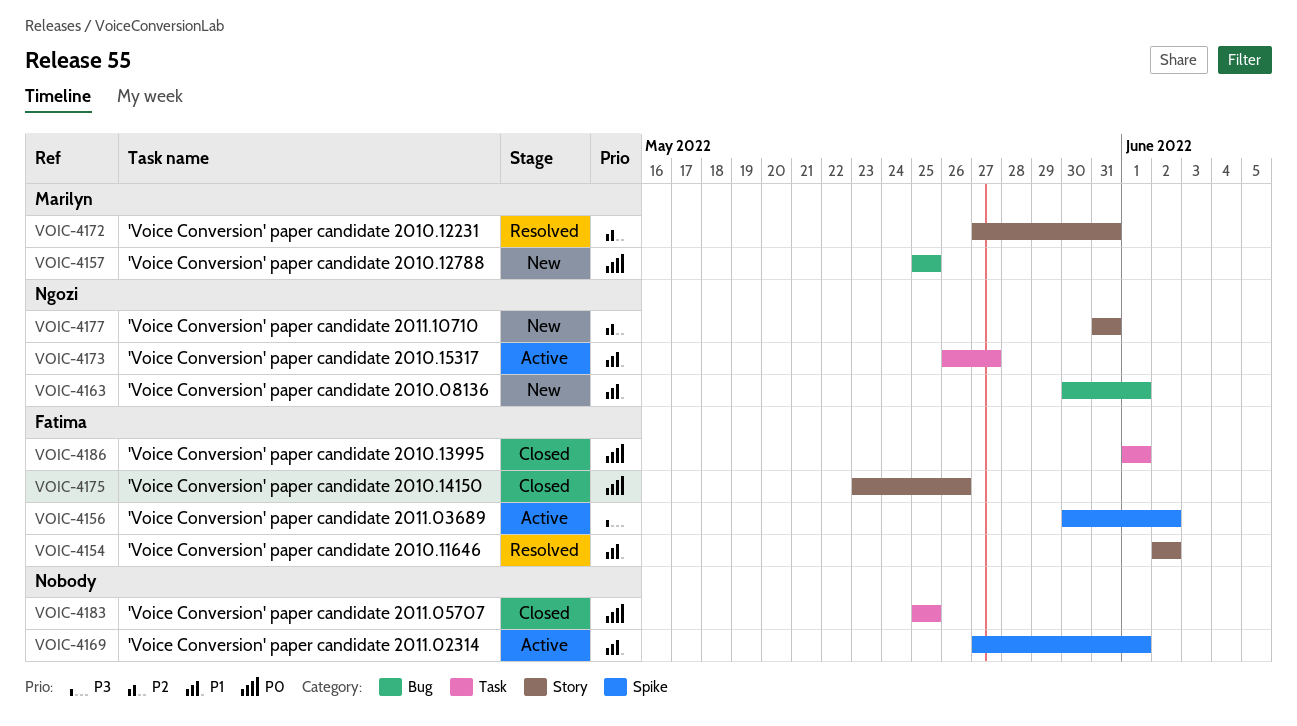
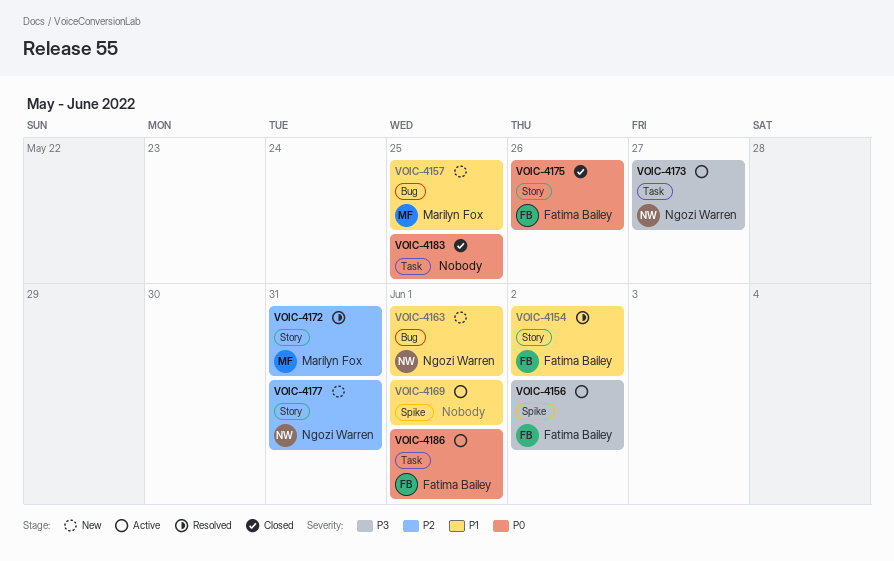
VOIC-4157, priority: P0 -> P1
VOIC-4173, priority: P1 -> P3
VOIC-4186, status: Closed -> Active

